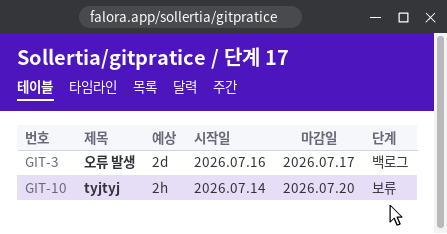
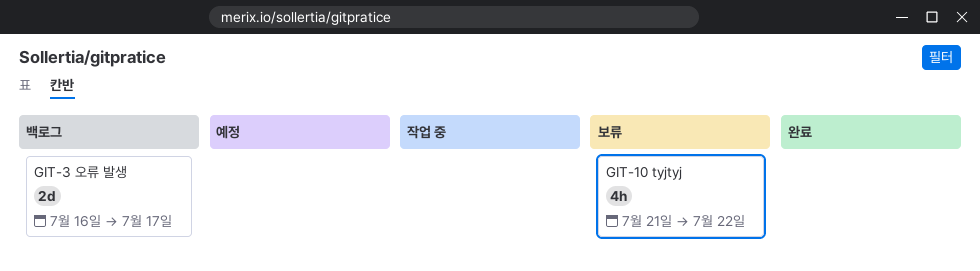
GIT-10, estimate: 2h -> 4h
GIT-10, start: Jul 14 -> Jul 21
GIT-10, due: Jul 20 -> Jul 22

